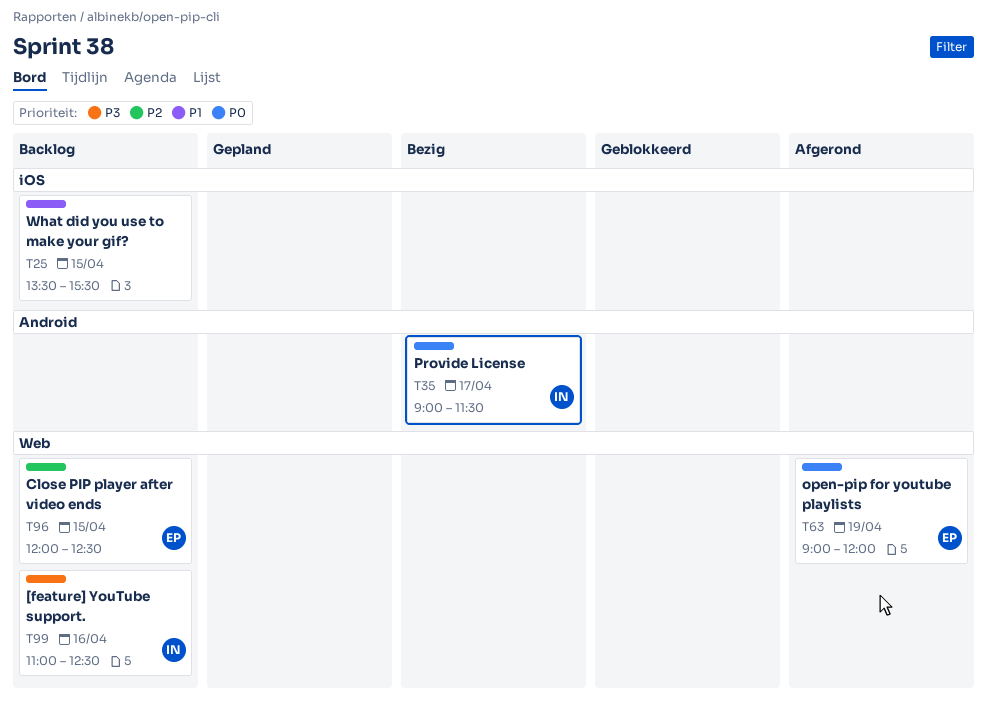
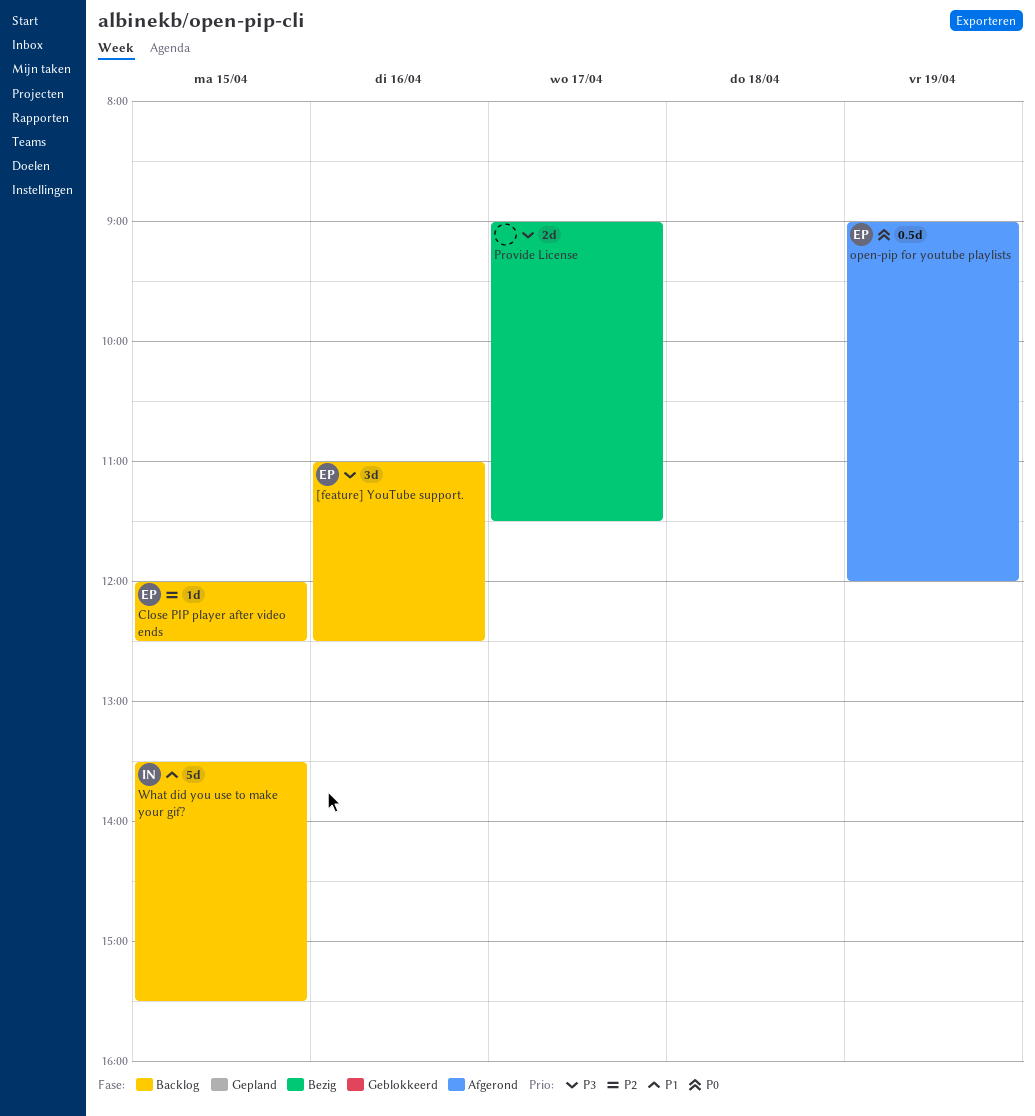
[feature] YouTube support., owner: IN -> EP
Provide License, owner: IN -> none
Provide License, priority: P0 -> P3
What did you use to make your gif?, owner: none -> IN

